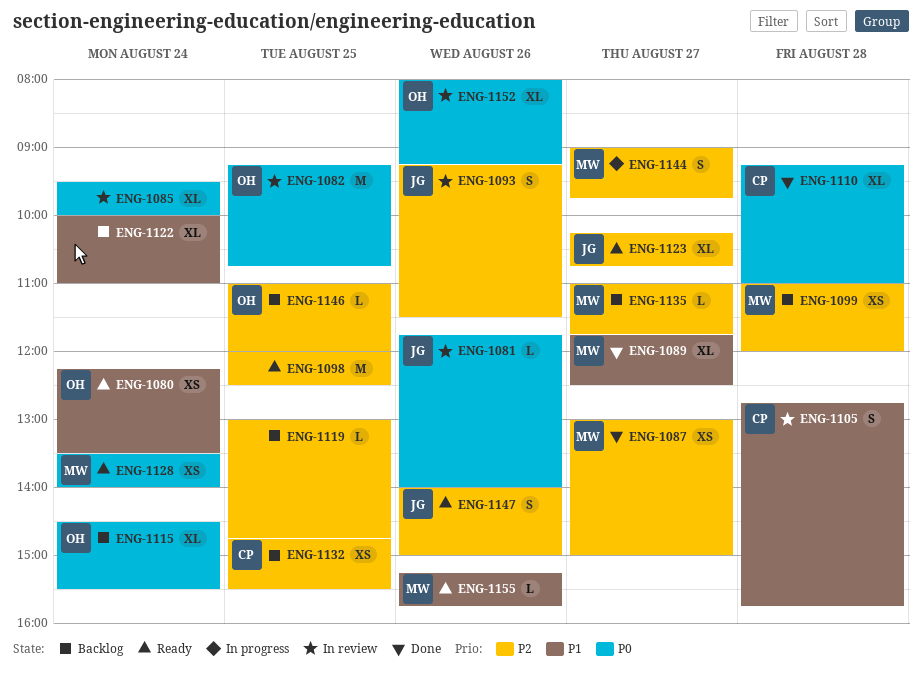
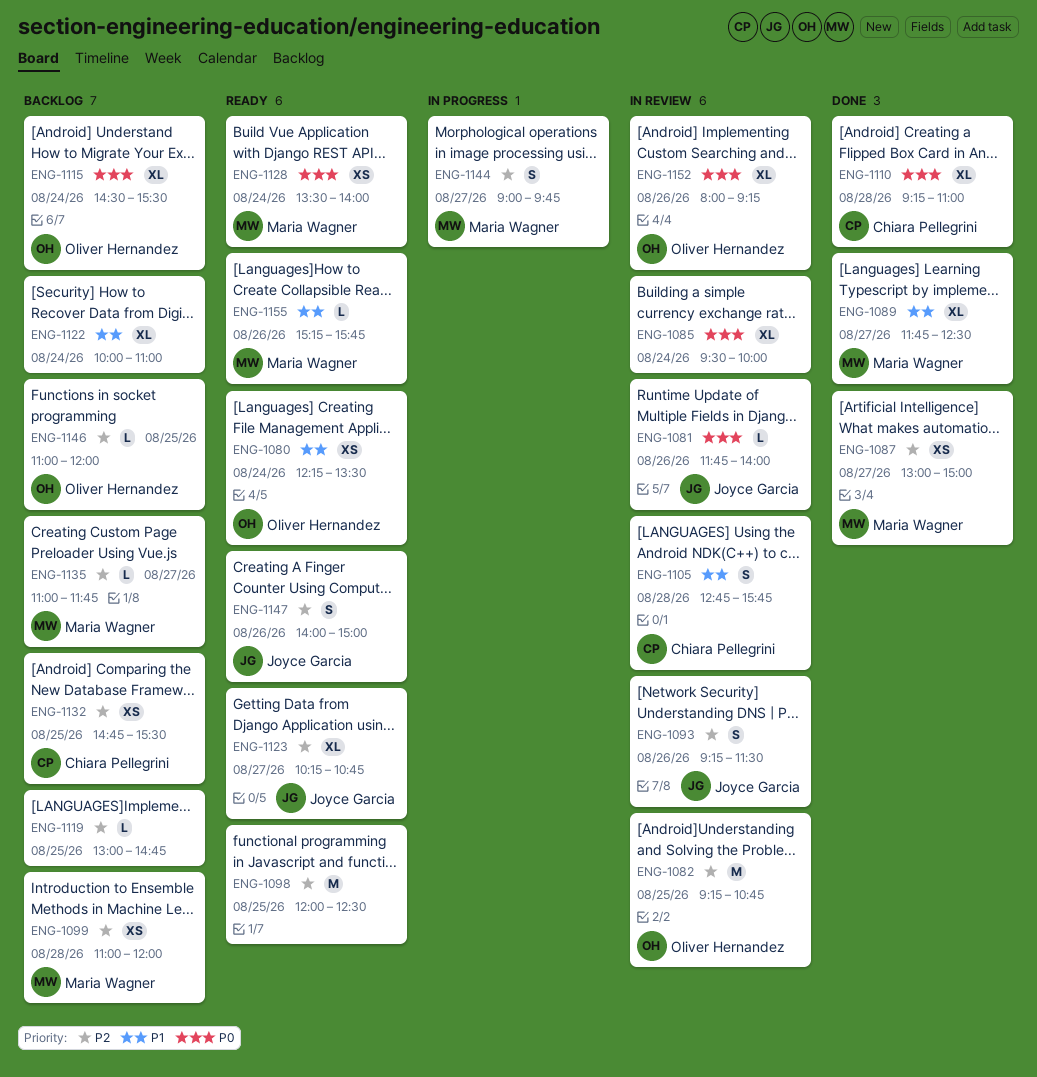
ENG-1082, priority: P0 -> P2

